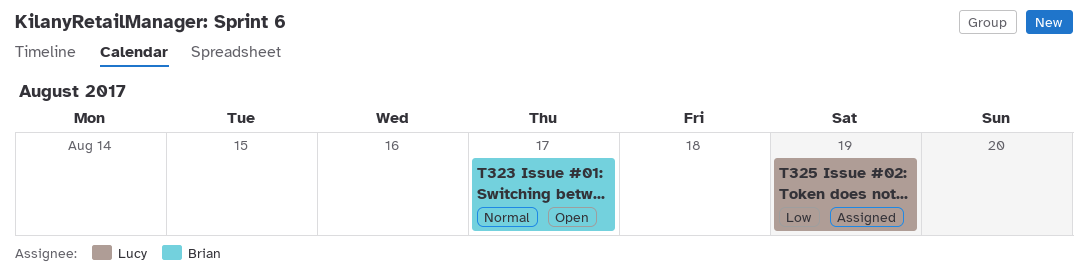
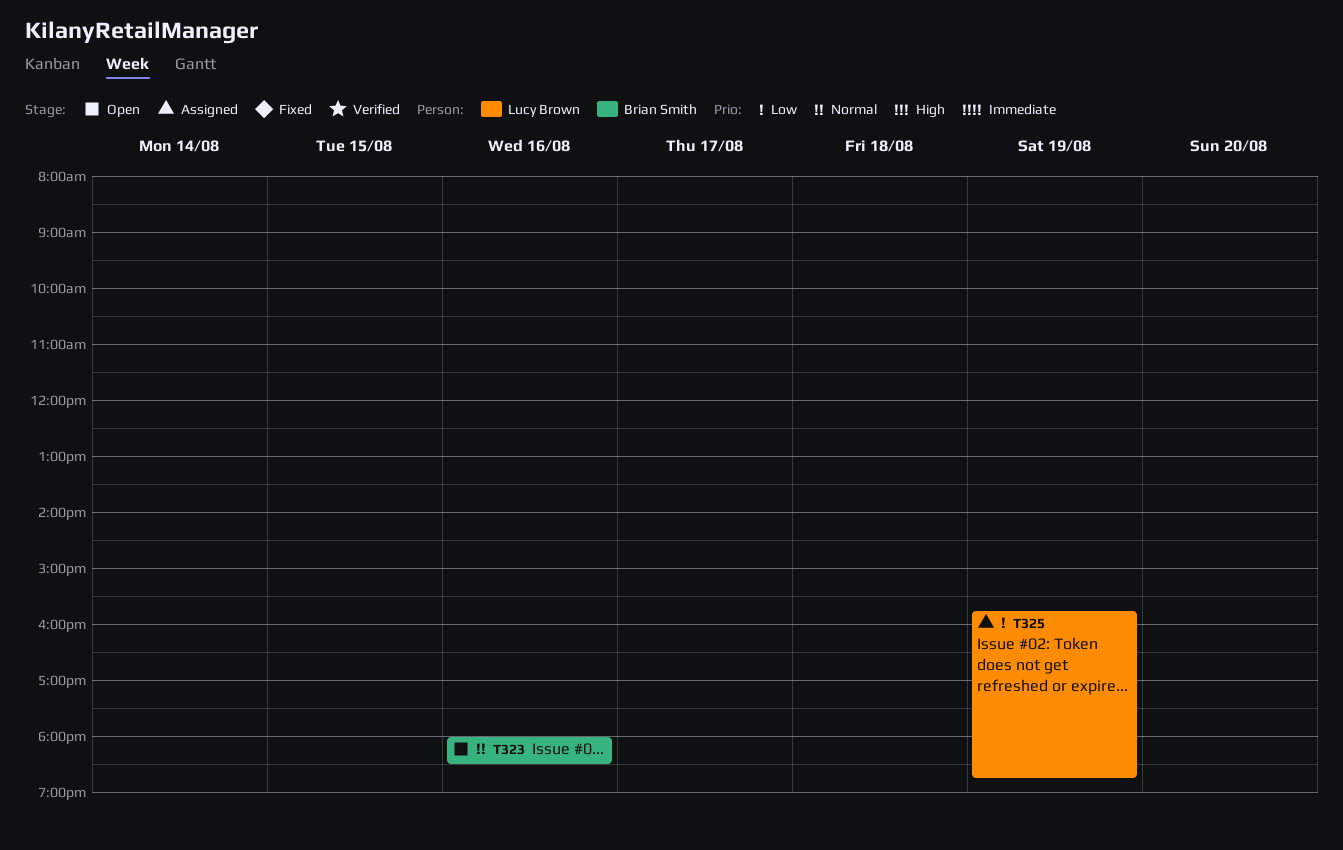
T323, day: Aug 17 -> Aug 16

